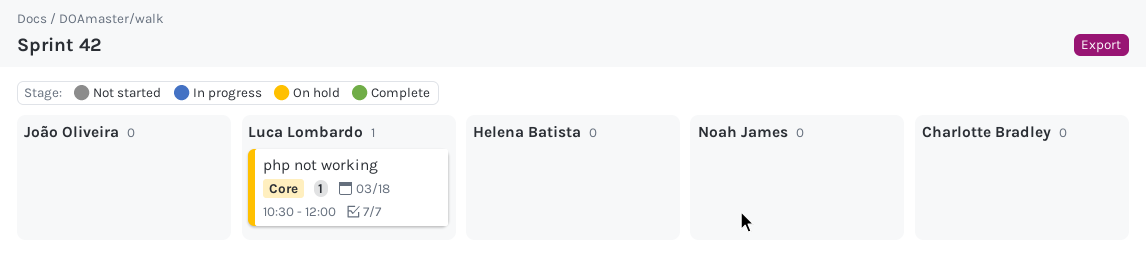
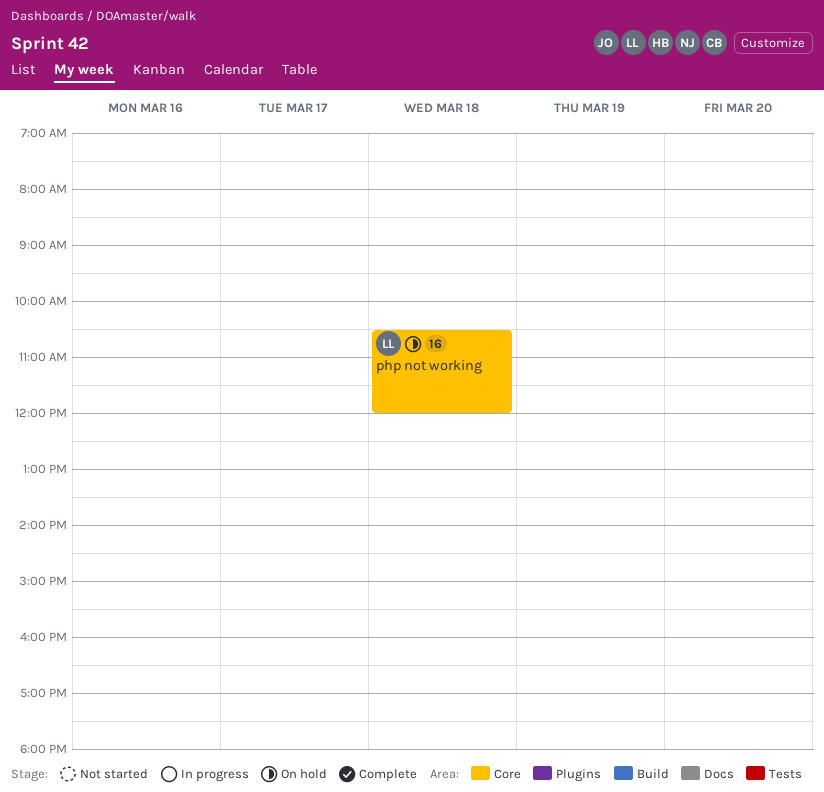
php not working, estimate: 1 -> 16

